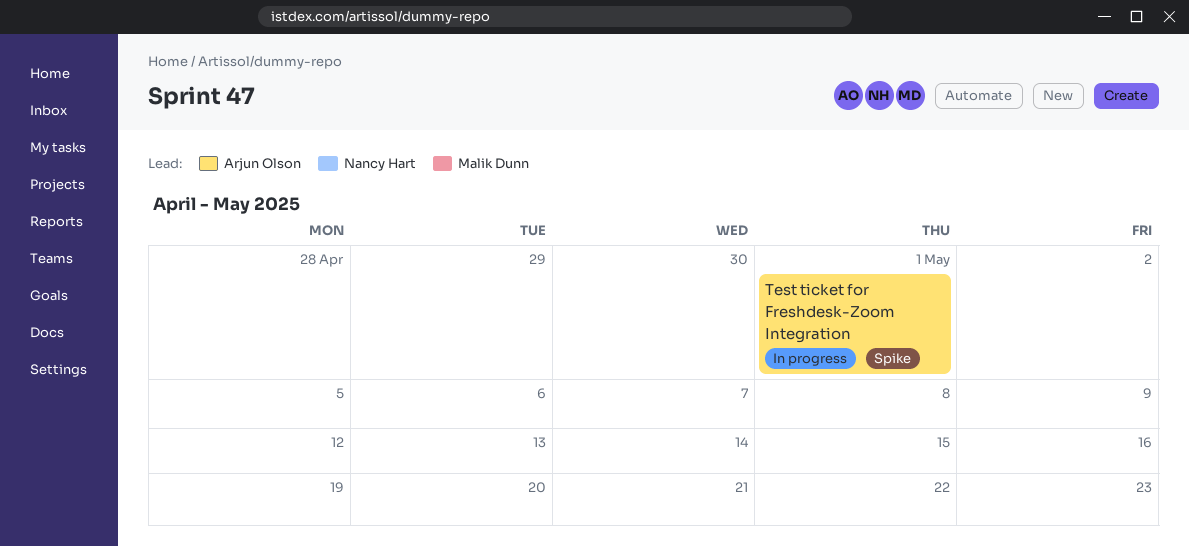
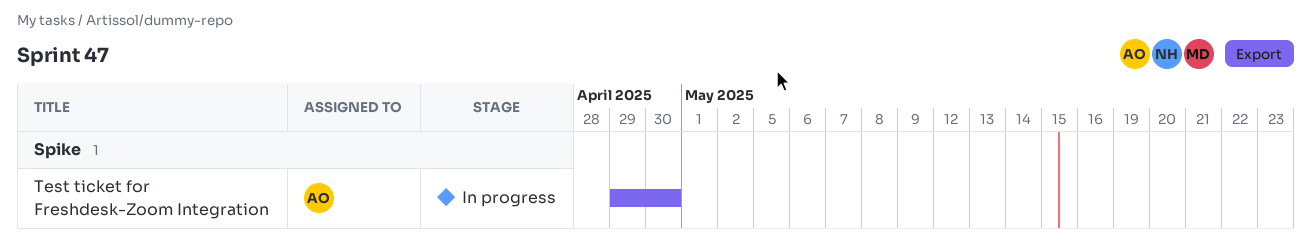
Test ticket for Freshdesk-Zoom Integration, due: May 1 -> Apr 30

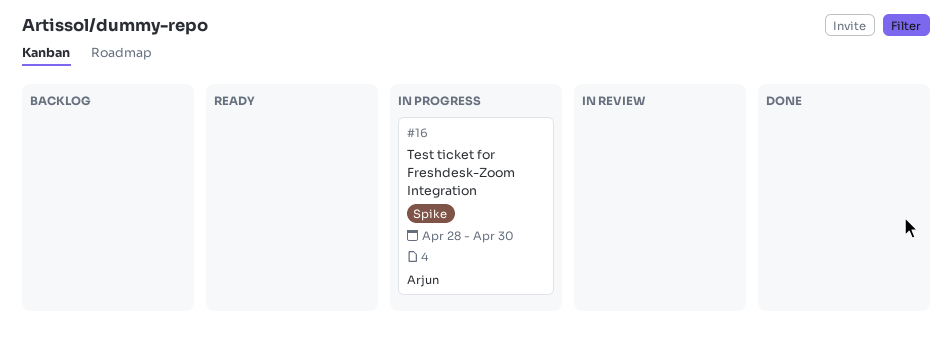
Test ticket for Freshdesk-Zoom Integration, start: Apr 29 -> Apr 28

